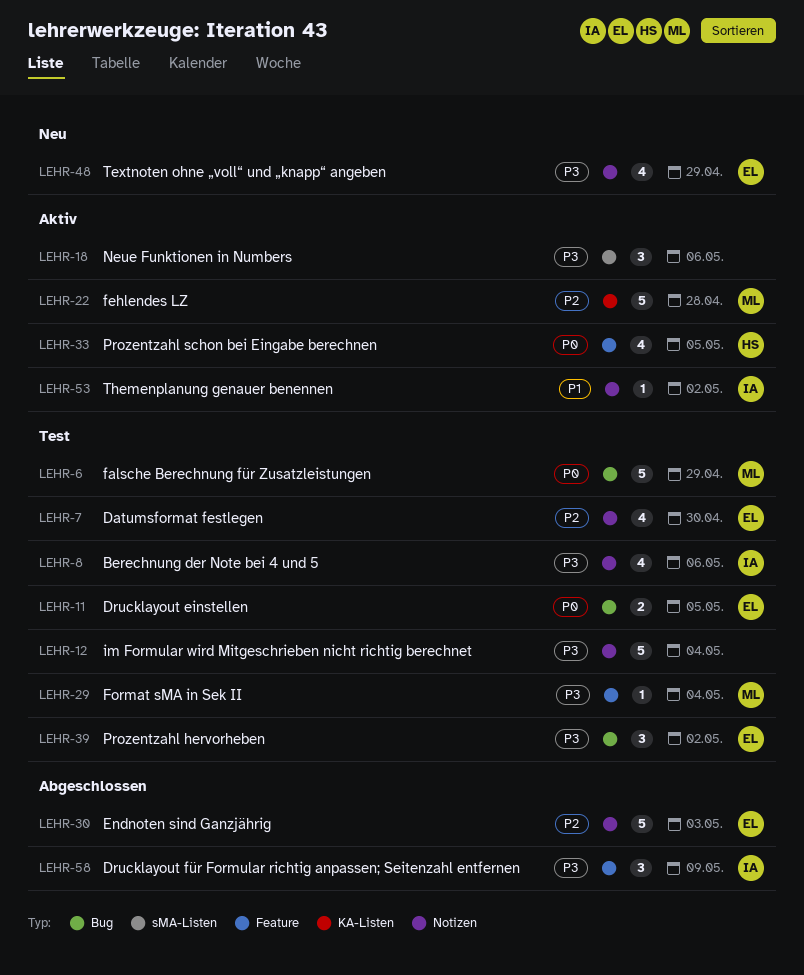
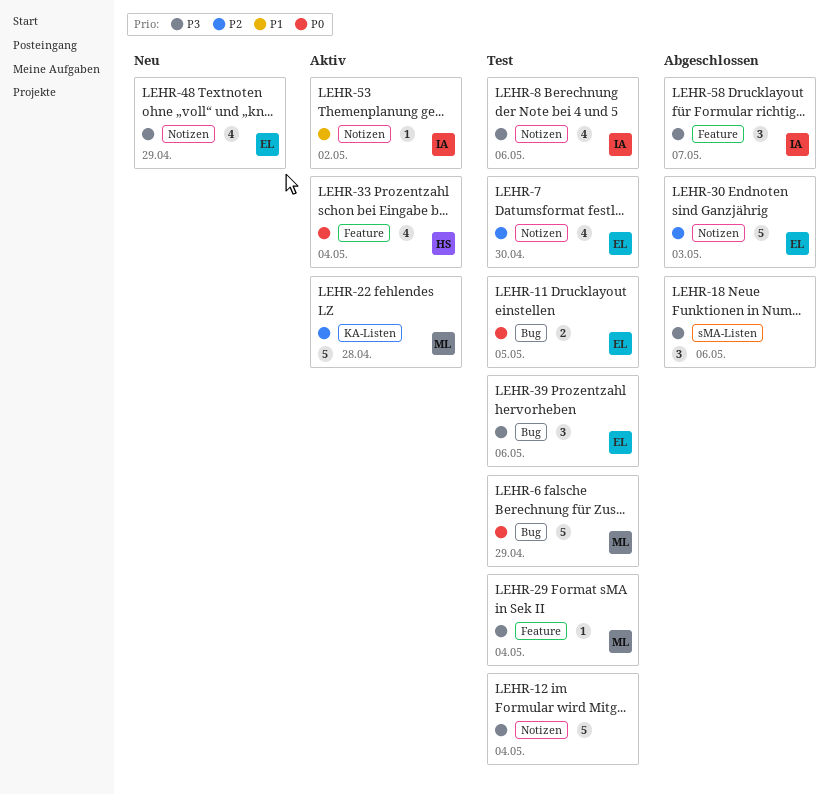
LEHR-18, status: Aktiv -> Abgeschlossen
LEHR-33, due: May 5 -> May 4
LEHR-39, due: May 2 -> May 6
LEHR-58, due: May 9 -> May 7

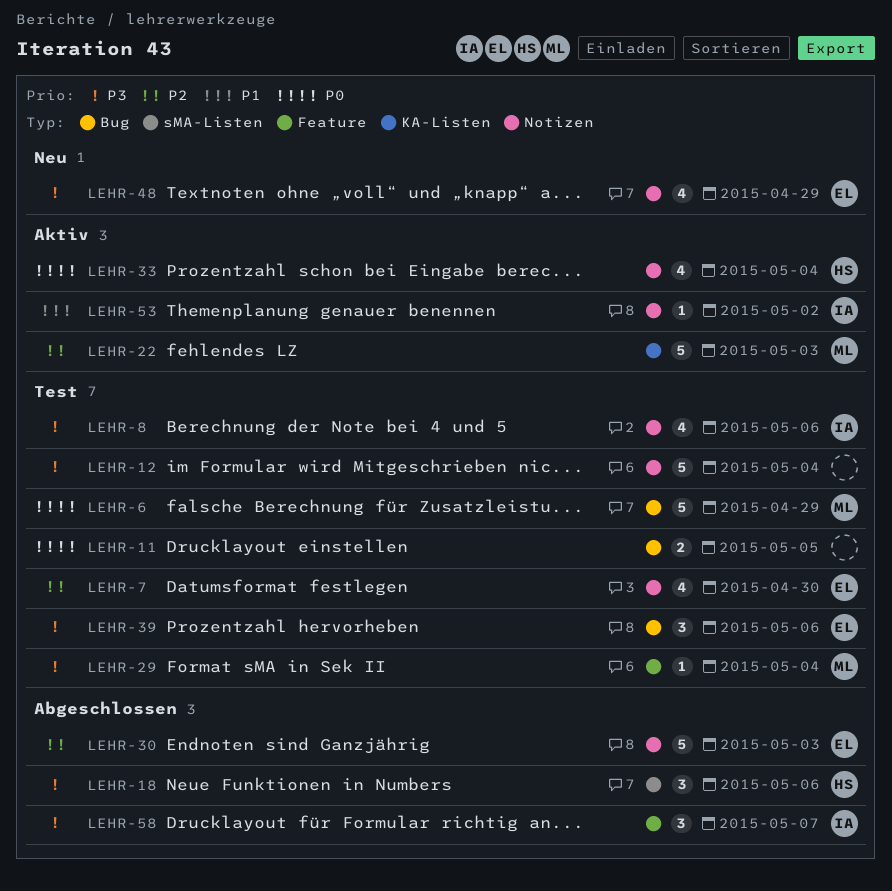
LEHR-11, owner: EL -> none
LEHR-18, owner: none -> HS
LEHR-22, due: Apr 28 -> May 3
LEHR-33, label: Feature -> Notizen

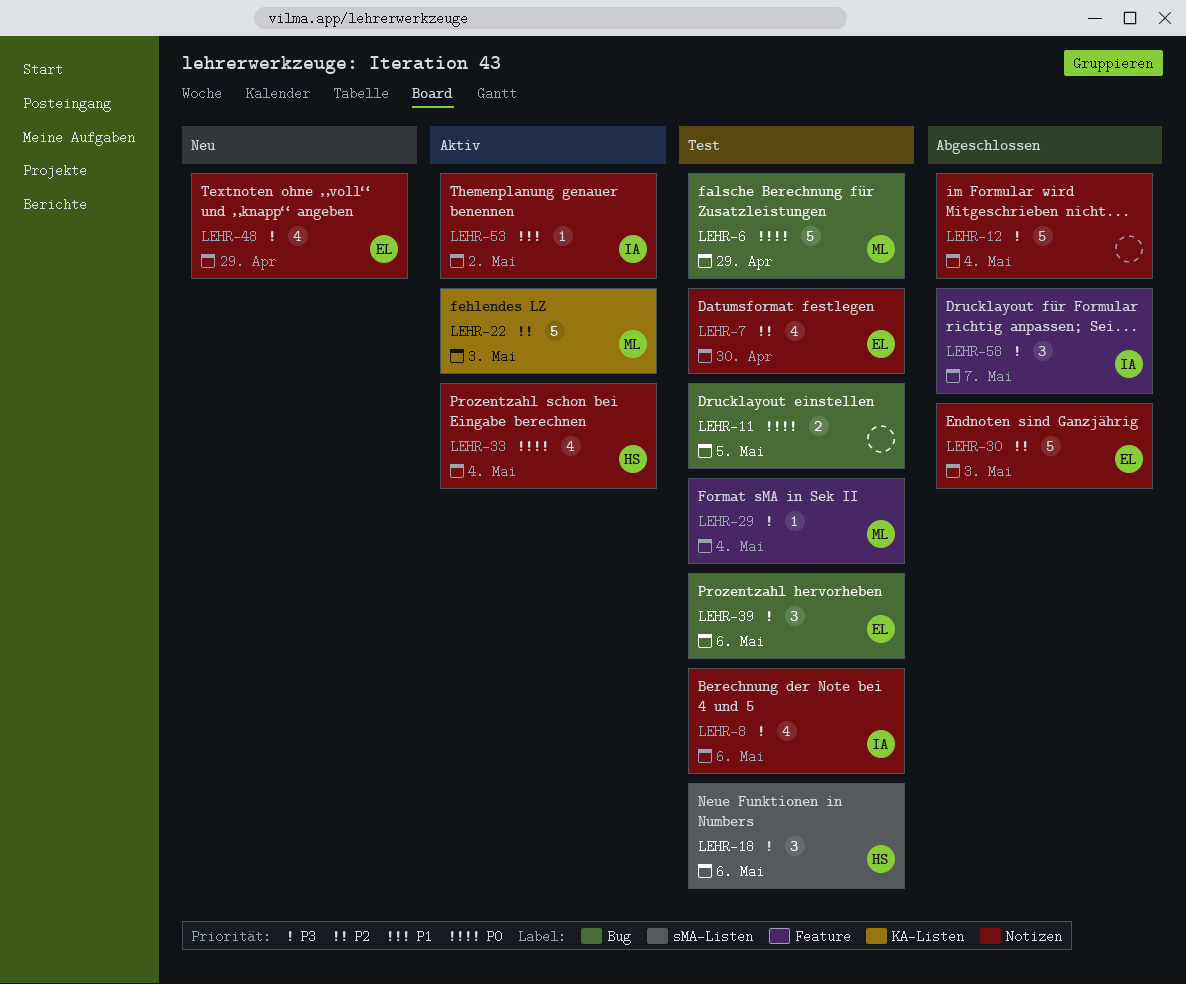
LEHR-12, status: Test -> Abgeschlossen
LEHR-18, status: Abgeschlossen -> Test

